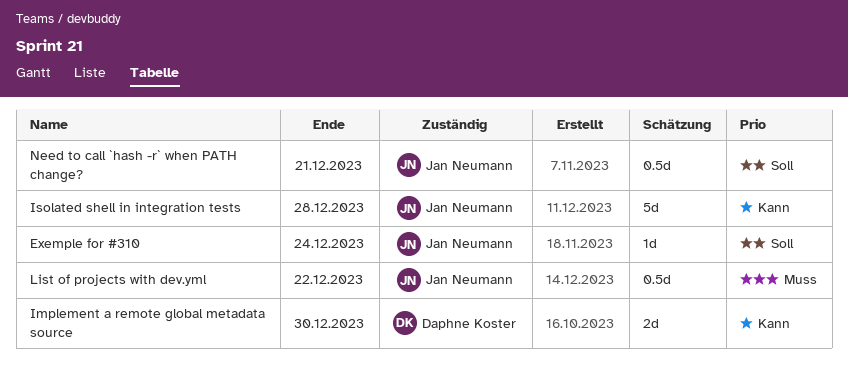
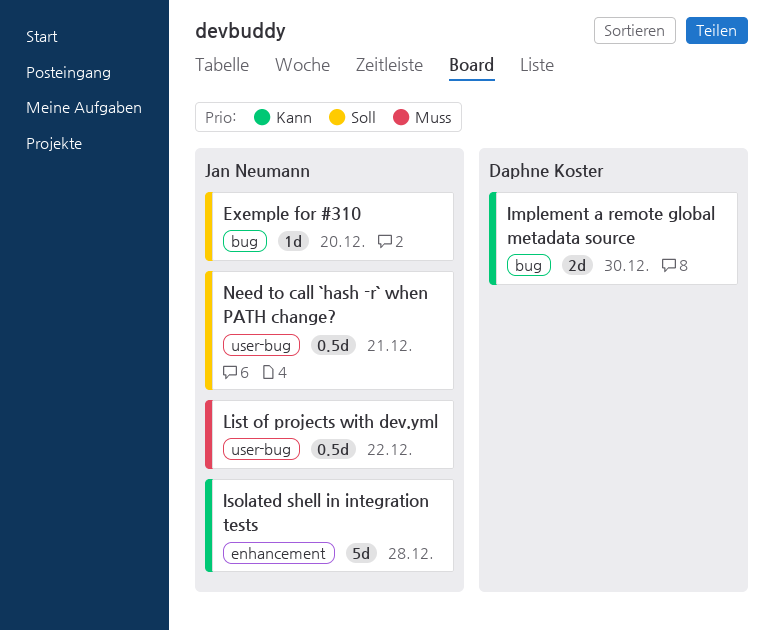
Exemple for #310, due: Dec 24 -> Dec 20

